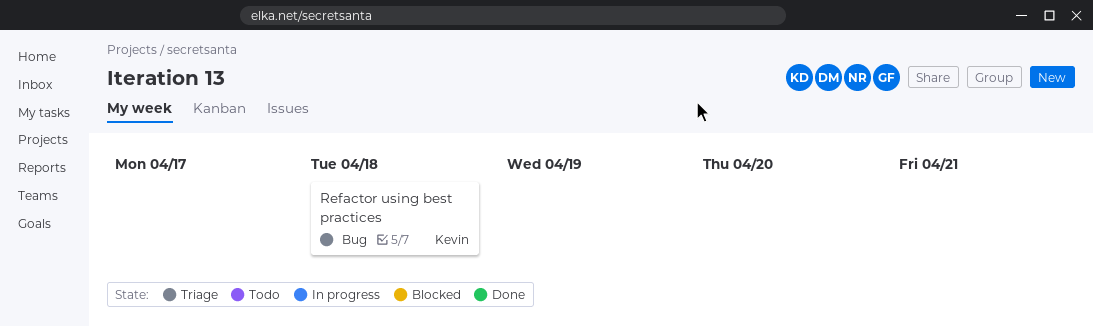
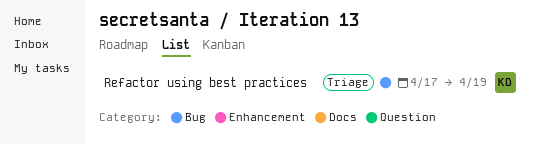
Refactor using best practices, due: Apr 18 -> Apr 19

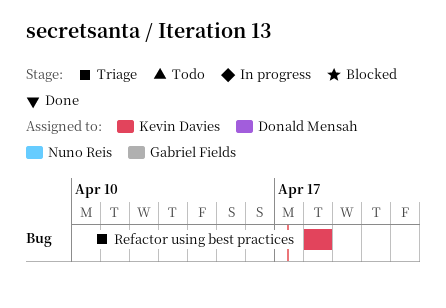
Refactor using best practices, start: Apr 17 -> Apr 18
Refactor using best practices, due: Apr 19 -> Apr 18

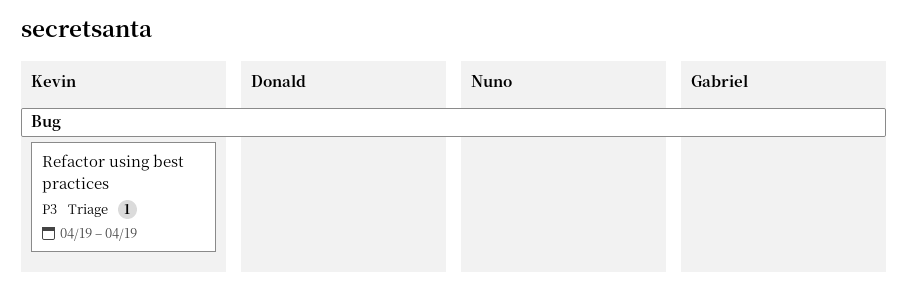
Refactor using best practices, start: Apr 18 -> Apr 19
Refactor using best practices, due: Apr 18 -> Apr 19

